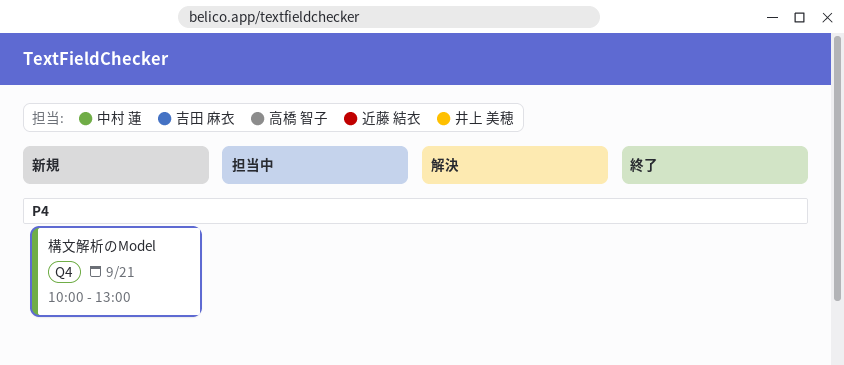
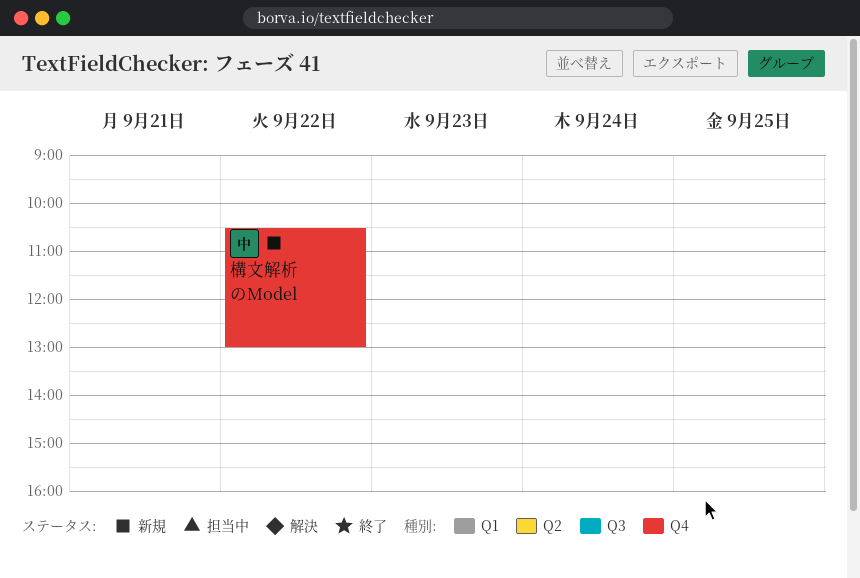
構文解析のModel, day: Sep 21 -> Sep 22
構文解析のModel, begins: 10:00 -> 10:30

